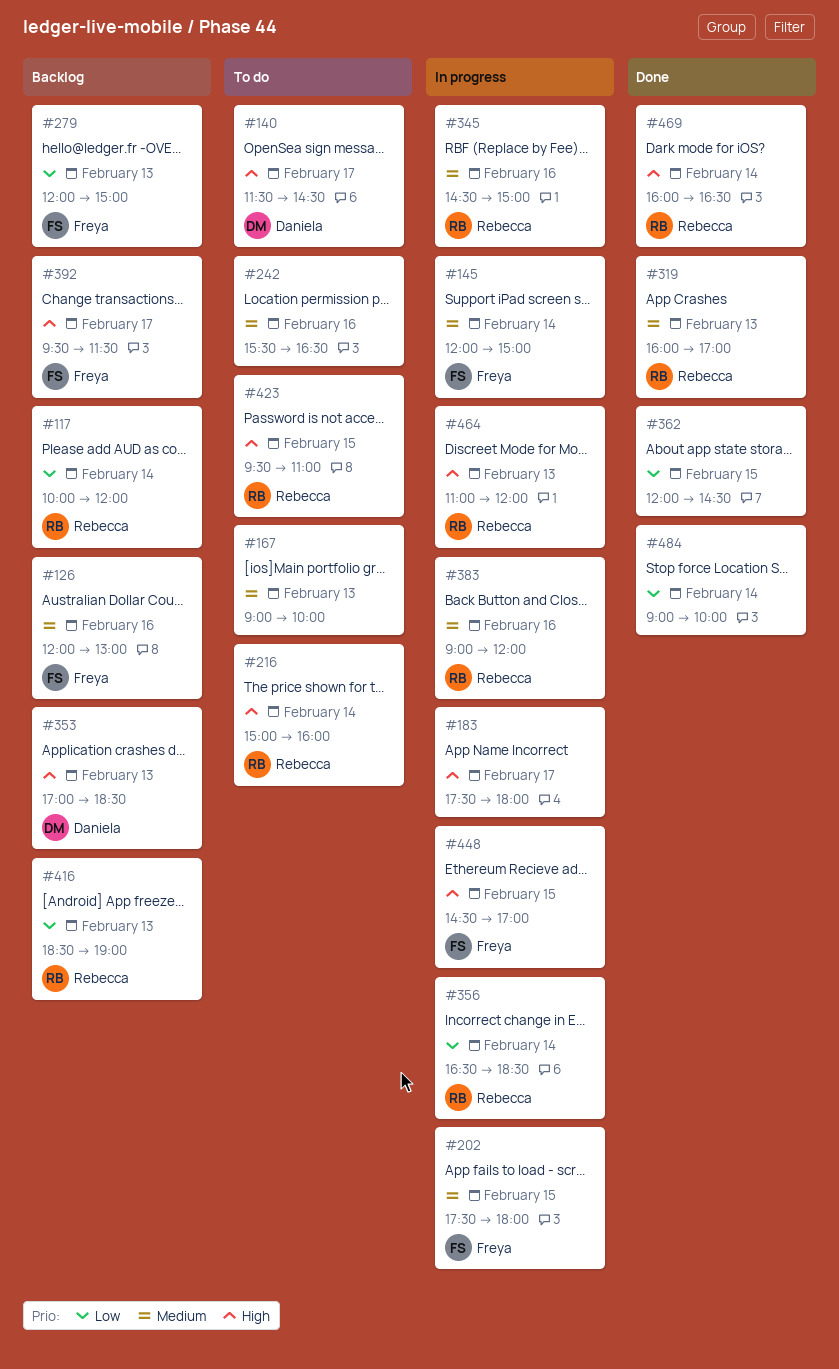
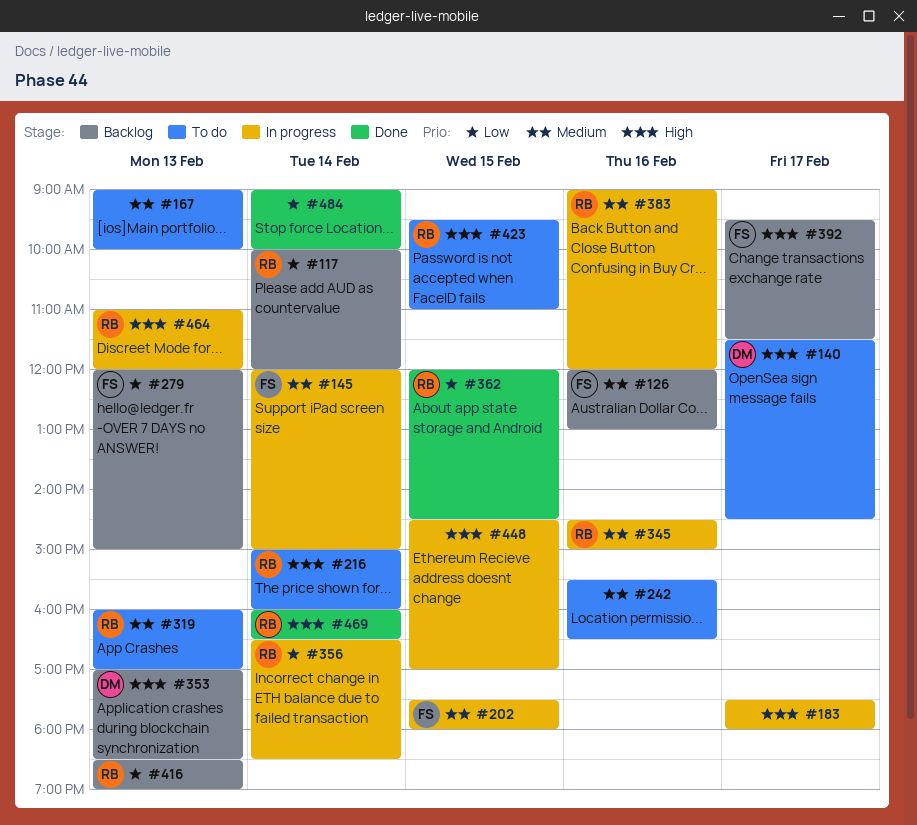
#319, status: Done -> To do
#362, owner: none -> Rebecca
#448, owner: Freya -> none

